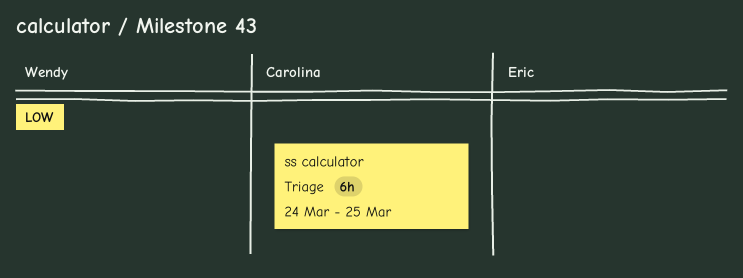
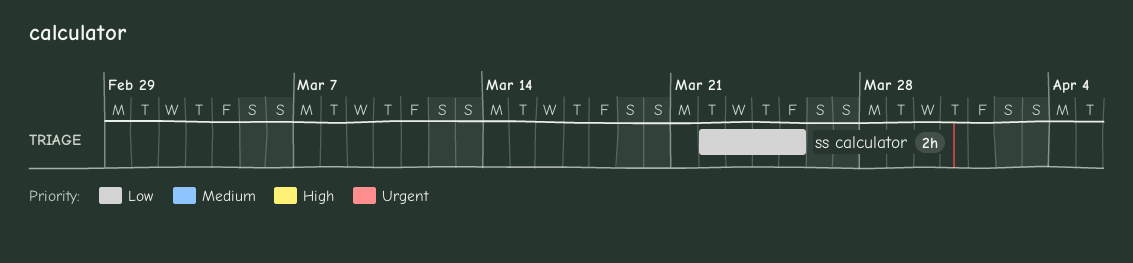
ss calculator, estimate: 6h -> 2h
ss calculator, start: Mar 24 -> Mar 22

